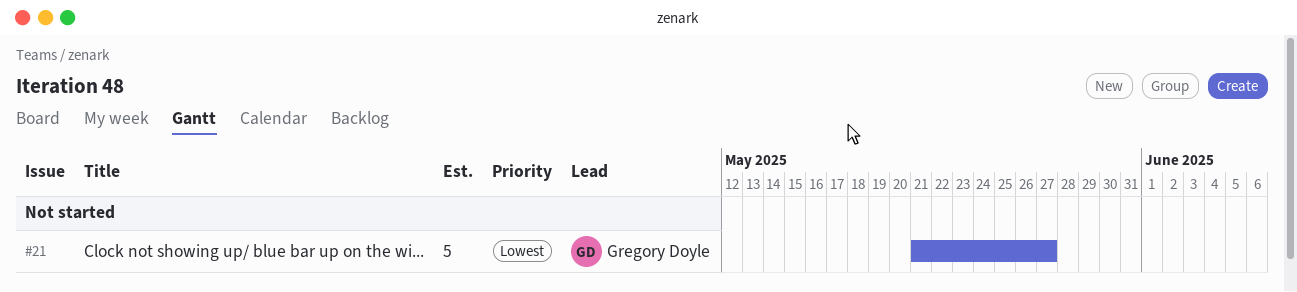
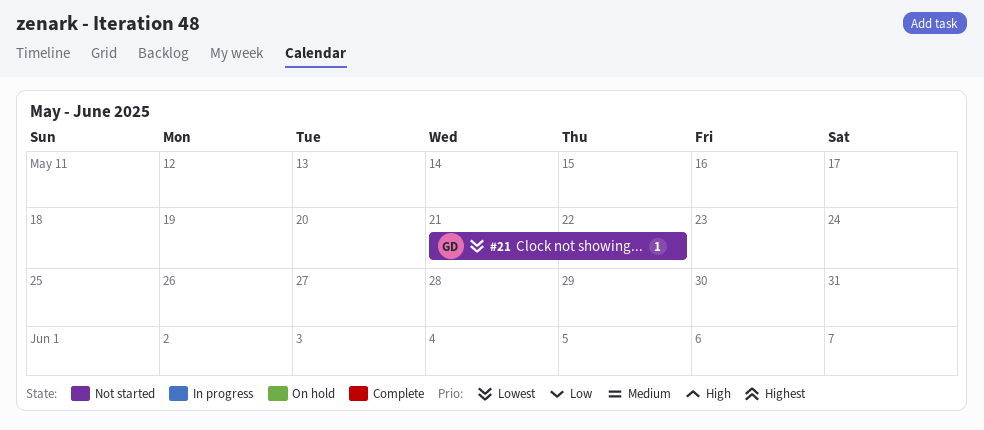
#21, estimate: 5 -> 1
#21, due: May 27 -> May 22

